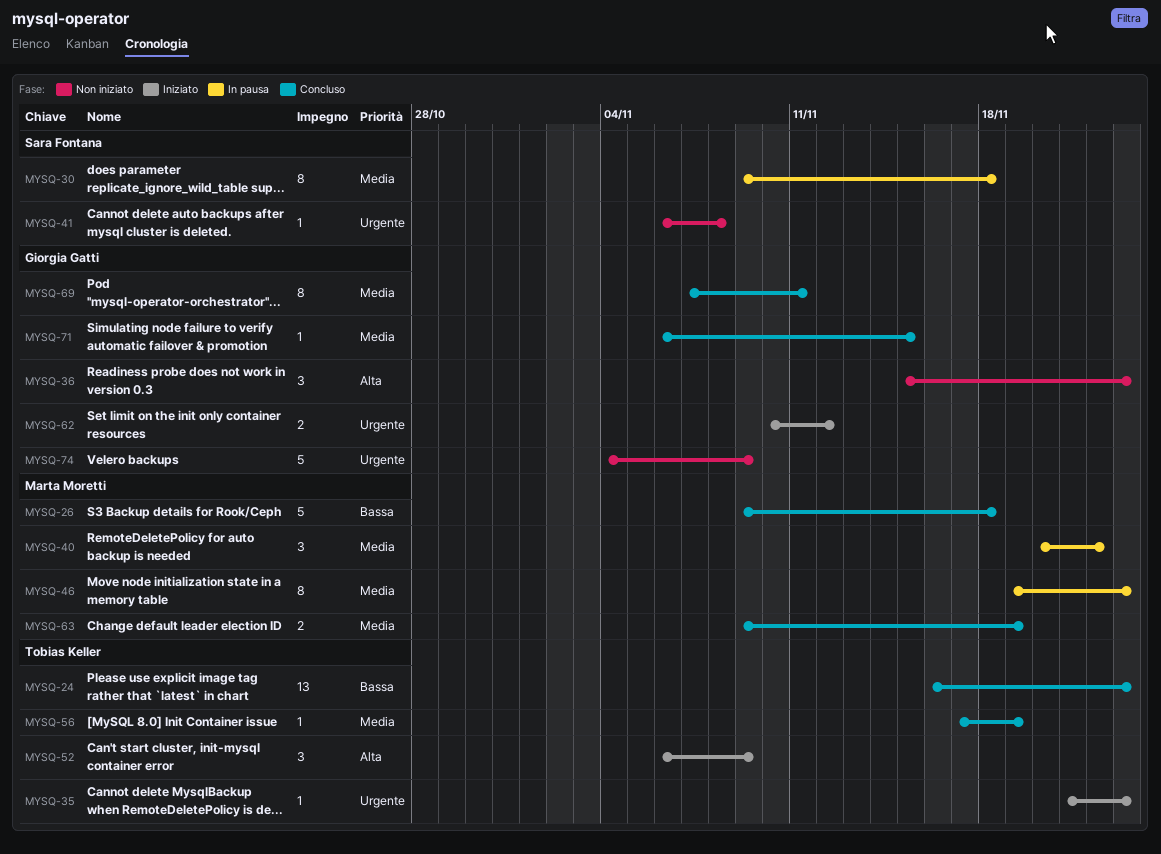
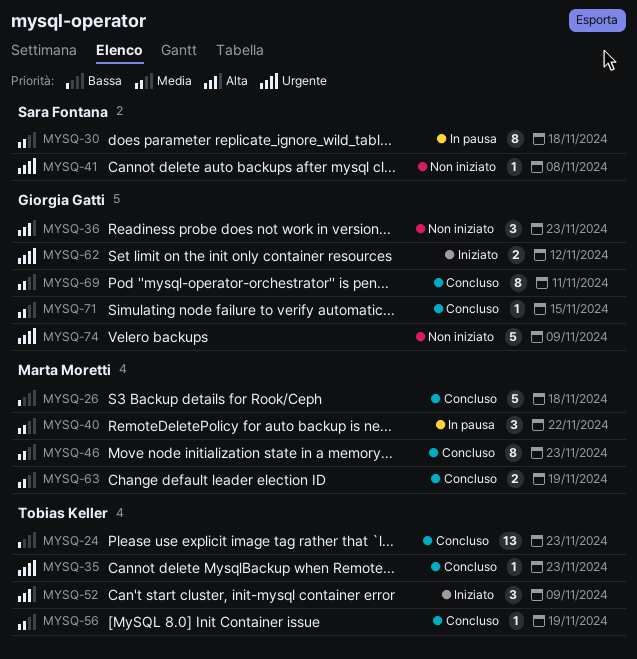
MYSQ-35, status: Iniziato -> Concluso
MYSQ-46, status: In pausa -> Concluso

